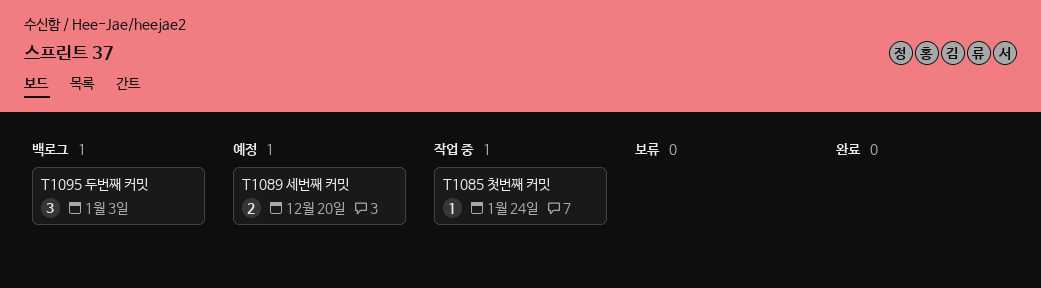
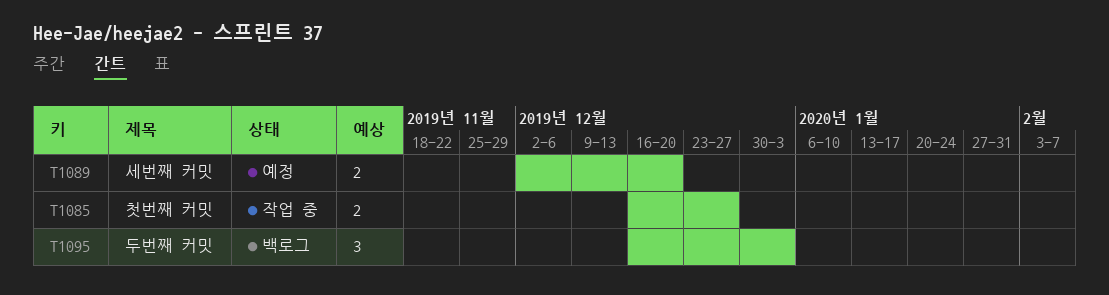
T1085, estimate: 1 -> 2
T1085, due: Jan 24 -> Dec 27

